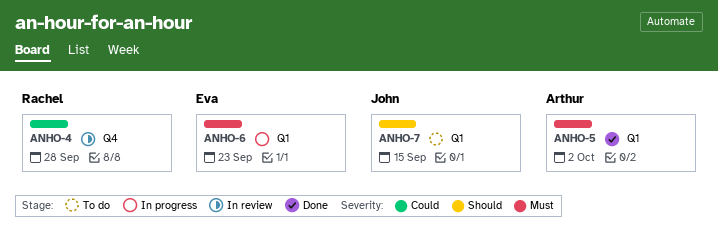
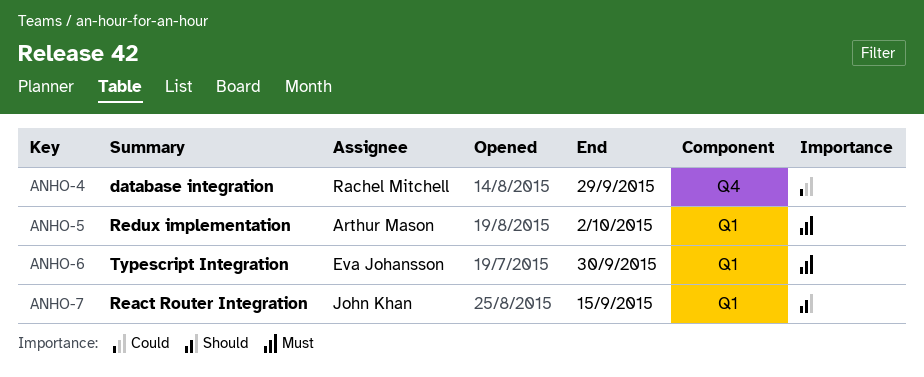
ANHO-4, due: Sep 28 -> Sep 29
ANHO-6, due: Sep 23 -> Sep 30

